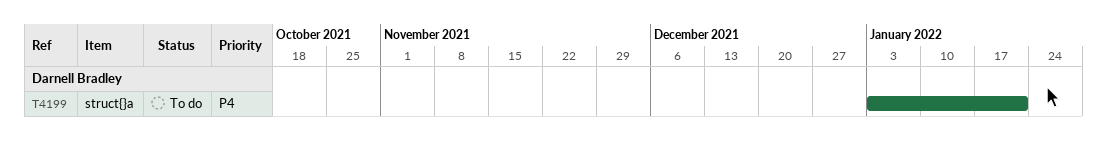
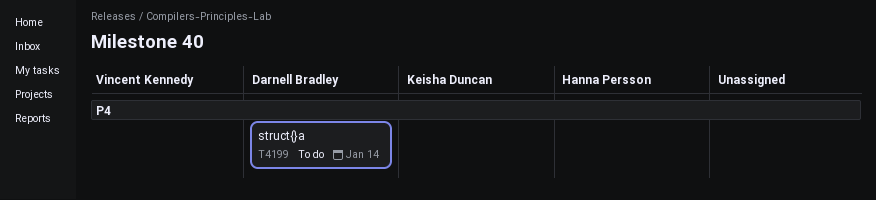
T4199, due: Jan 21 -> Jan 14

